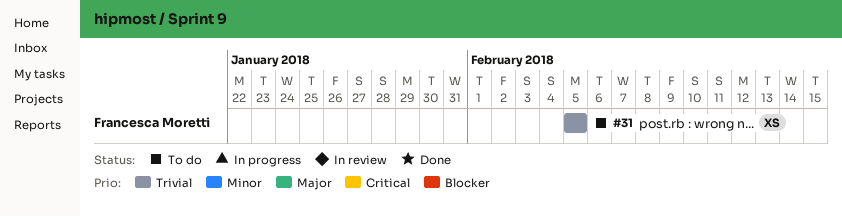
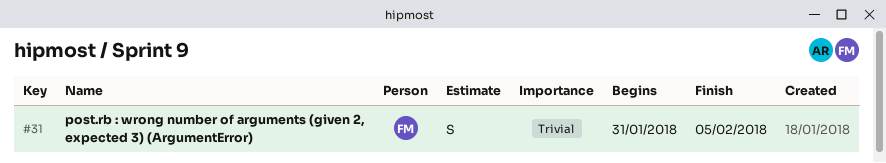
#31, estimate: XS -> S
#31, start: Feb 5 -> Jan 31

